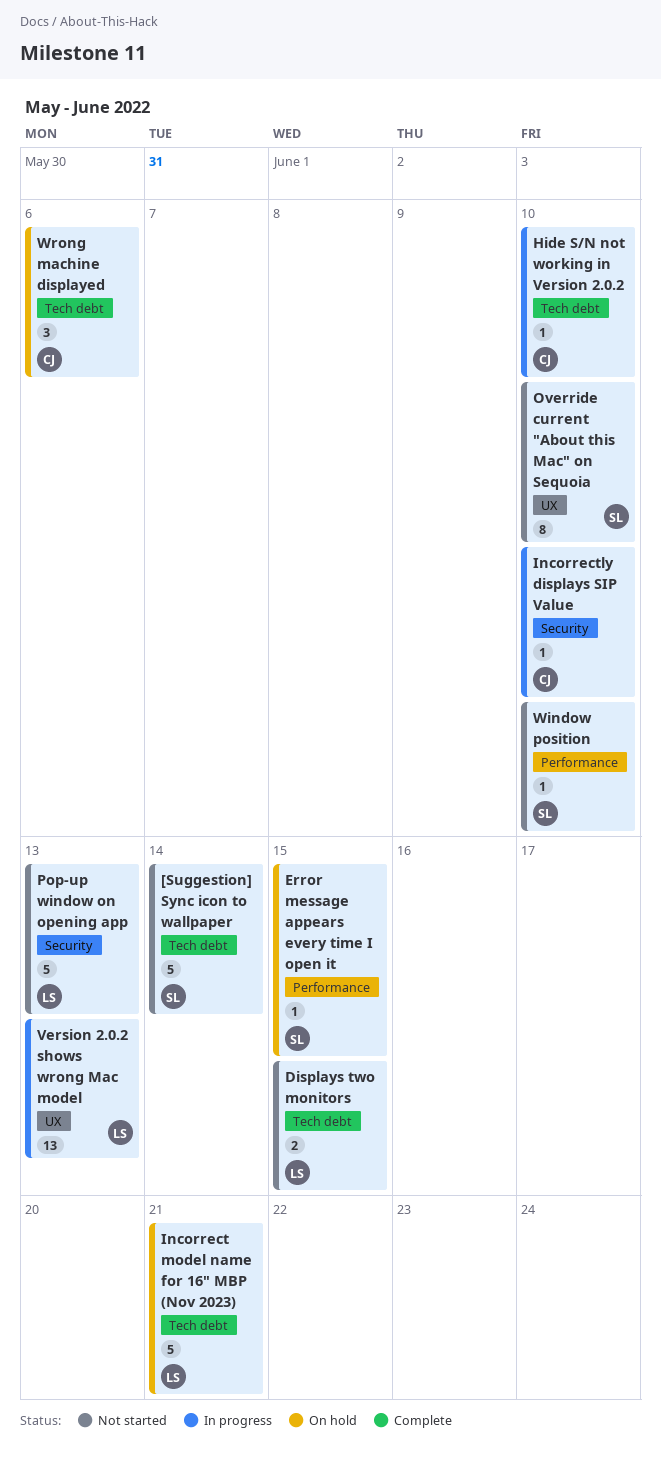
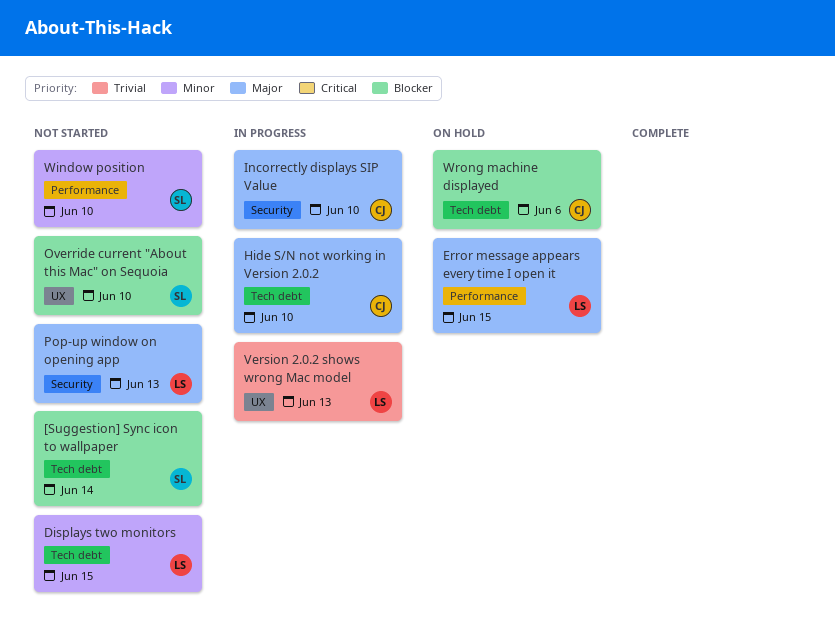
Error message appears every time I open it, owner: SL -> LS
Incorrect model name for 16" MBP (Nov 2023): present -> none

